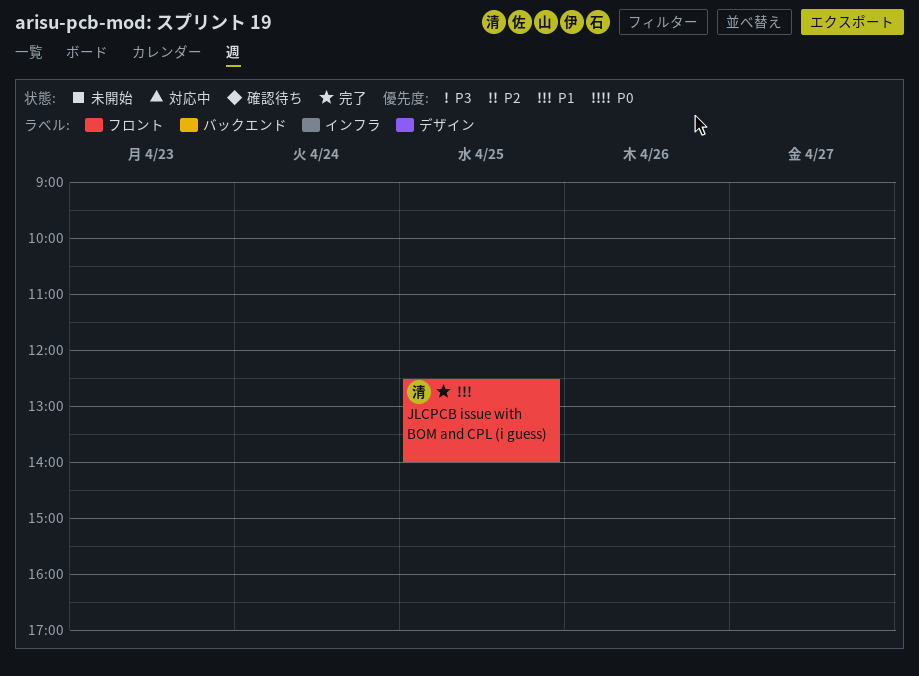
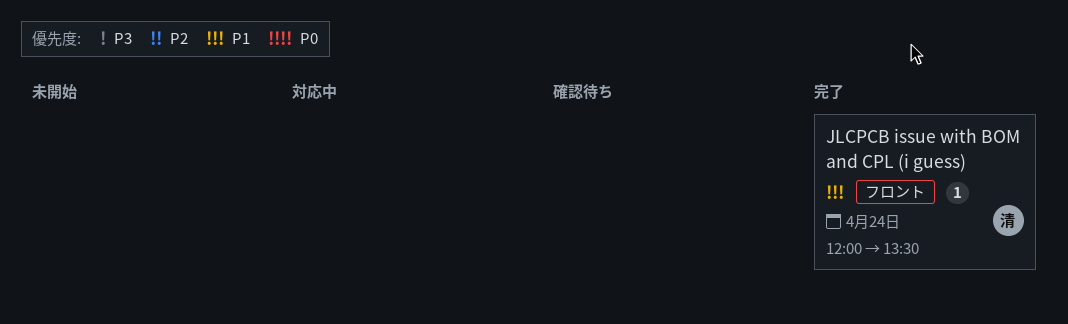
JLCPCB issue with BOM and CPL (i guess), day: Apr 25 -> Apr 24
JLCPCB issue with BOM and CPL (i guess), begins: 12:30 -> 12:00
JLCPCB issue with BOM and CPL (i guess), ends: 14:00 -> 13:30

